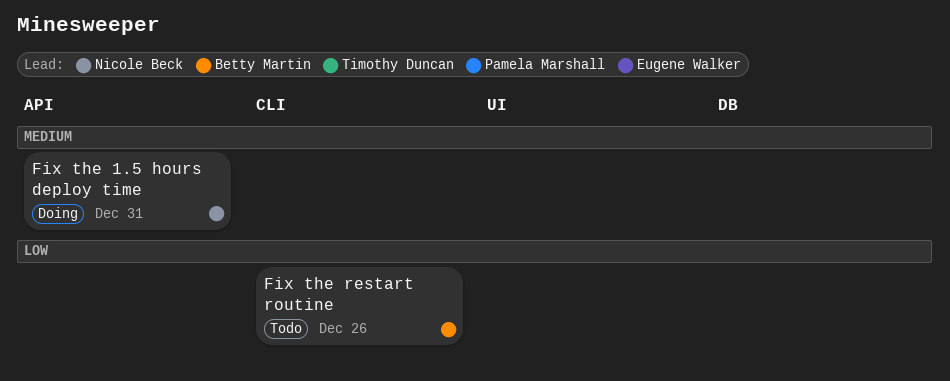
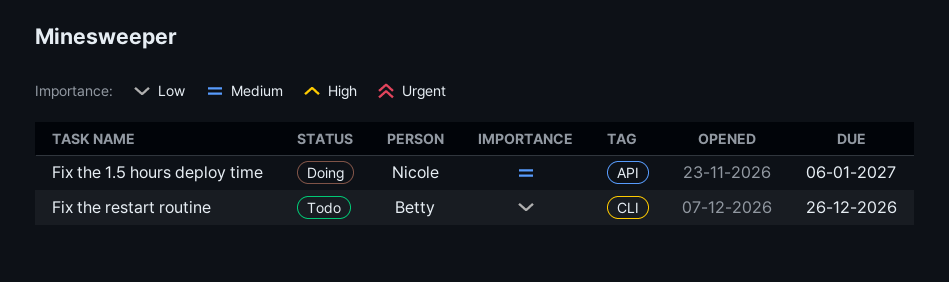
Fix the 1.5 hours deploy time, due: Dec 31 -> Jan 6

